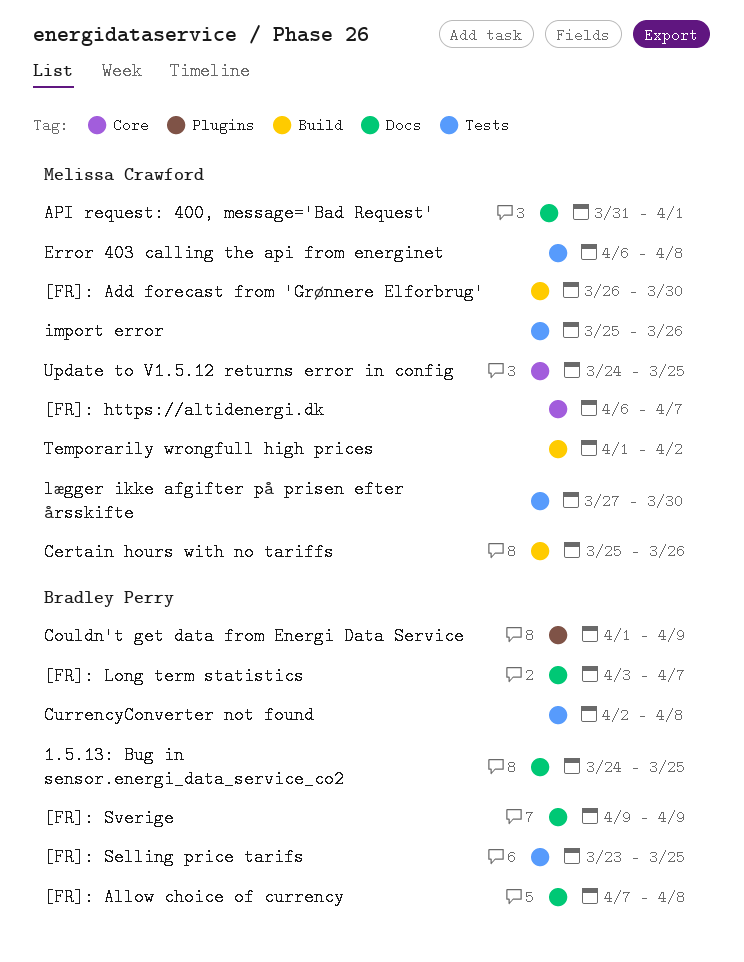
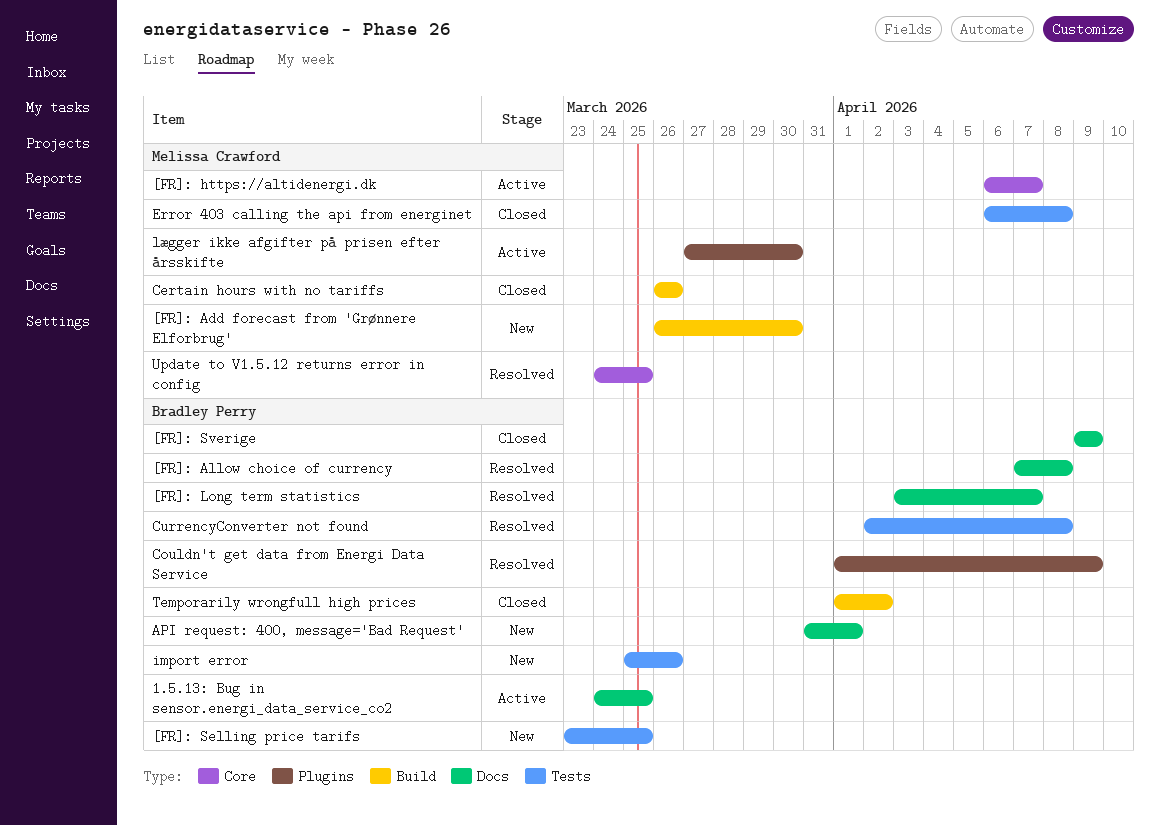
API request: 400, message='Bad Request', owner: Melissa Crawford -> Bradley Perry
Certain hours with no tariffs, start: Mar 25 -> Mar 26
import error, owner: Melissa Crawford -> Bradley Perry
lægger ikke afgifter på prisen efter årsskifte, label: Tests -> Plugins
Temporarily wrongfull high prices, owner: Melissa Crawford -> Bradley Perry

